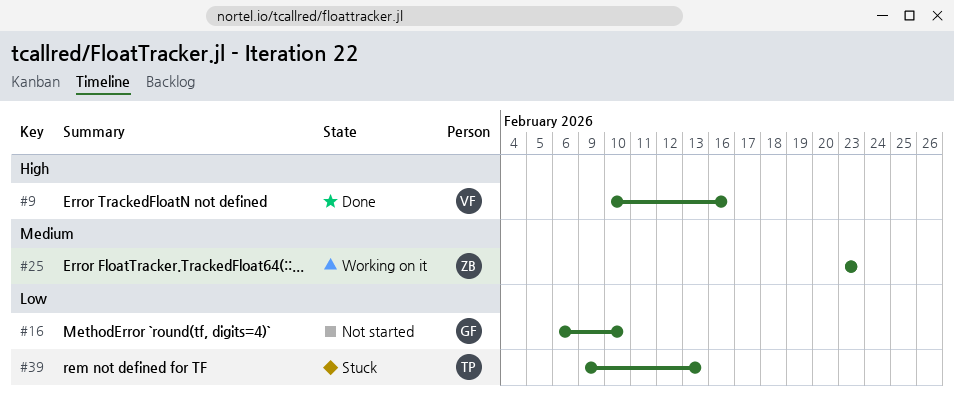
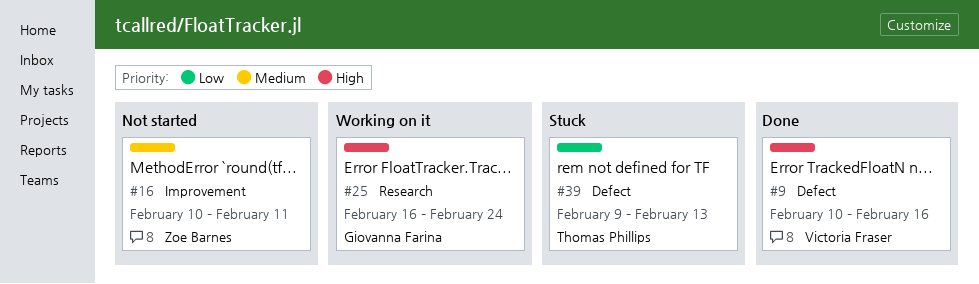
#16, owner: Giovanna Farina -> Zoe Barnes
#16, priority: Low -> Medium
#16, start: Feb 6 -> Feb 10
#16, due: Feb 10 -> Feb 11
#25, owner: Zoe Barnes -> Giovanna Farina
#25, priority: Medium -> High
#25, start: Feb 23 -> Feb 16
#25, due: Feb 23 -> Feb 24

